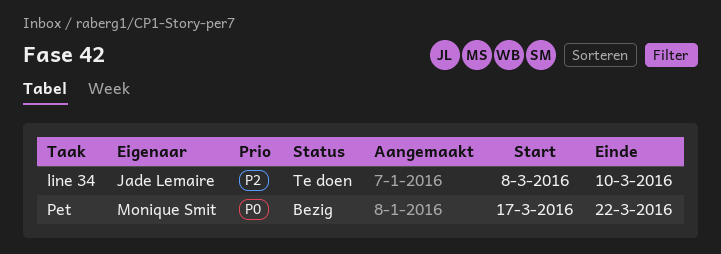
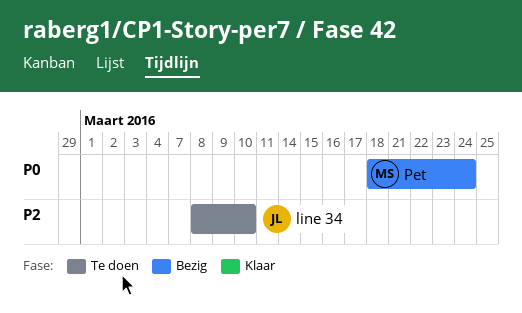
Pet, start: Mar 17 -> Mar 18
Pet, due: Mar 22 -> Mar 24

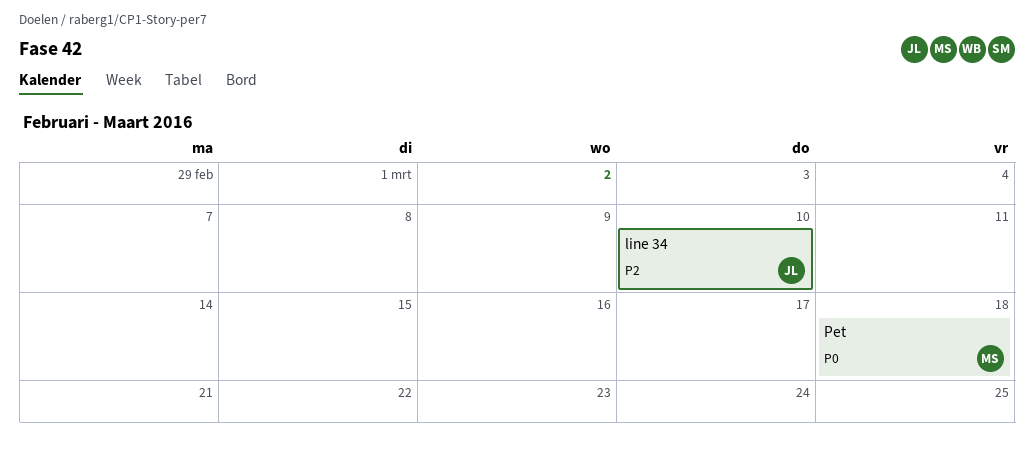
Pet, due: Mar 24 -> Mar 18

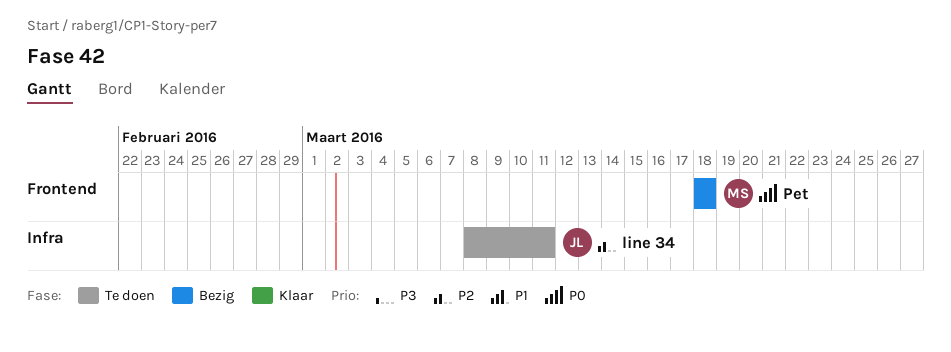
line 34, due: Mar 10 -> Mar 11

